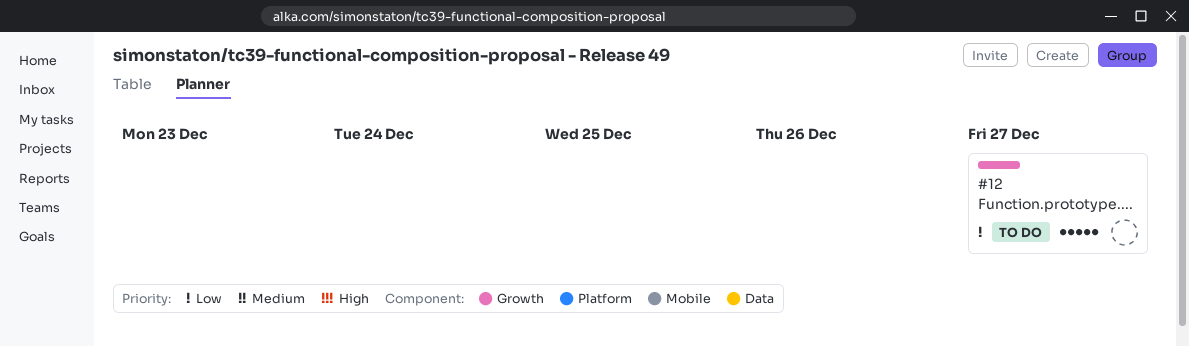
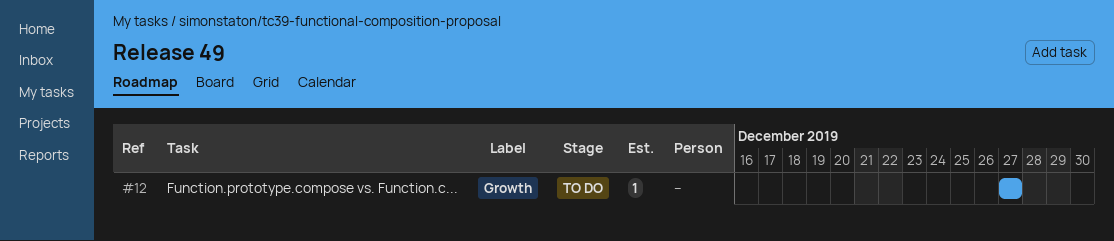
#12, estimate: 5 -> 1

